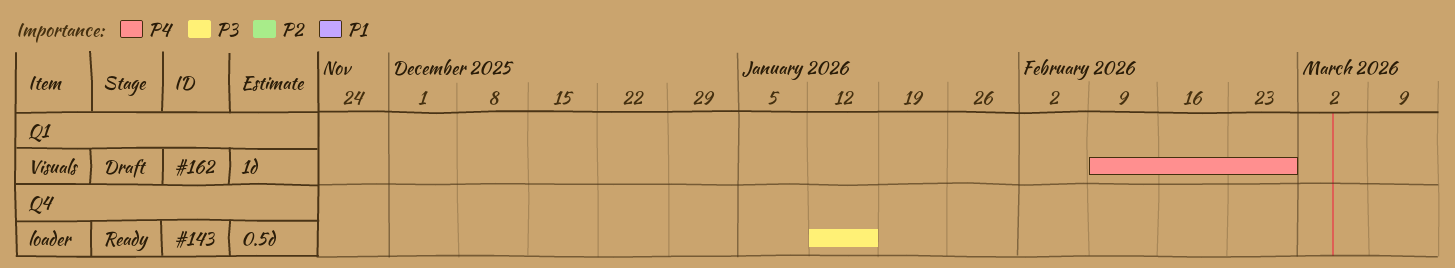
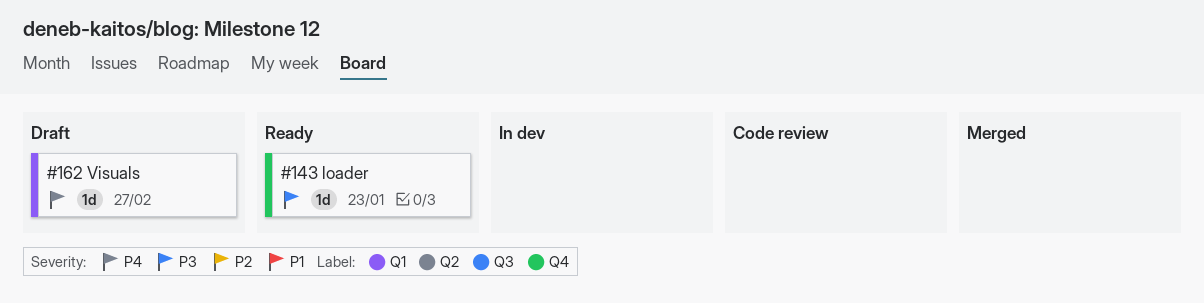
#143, estimate: 0.5d -> 1d
#143, due: Jan 16 -> Jan 23

